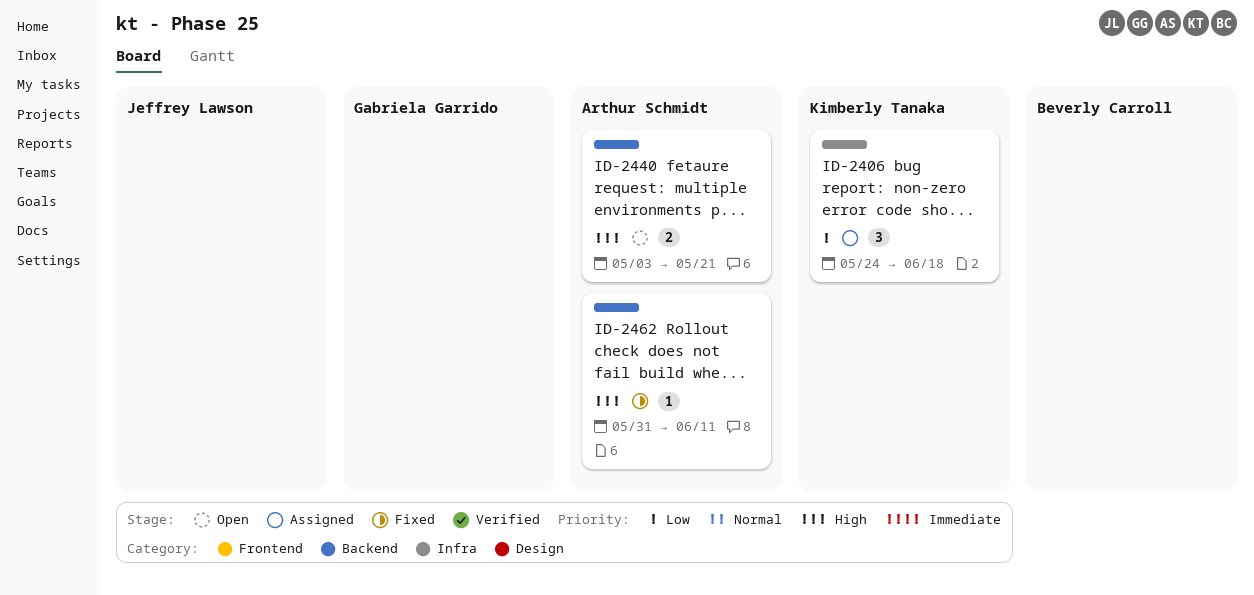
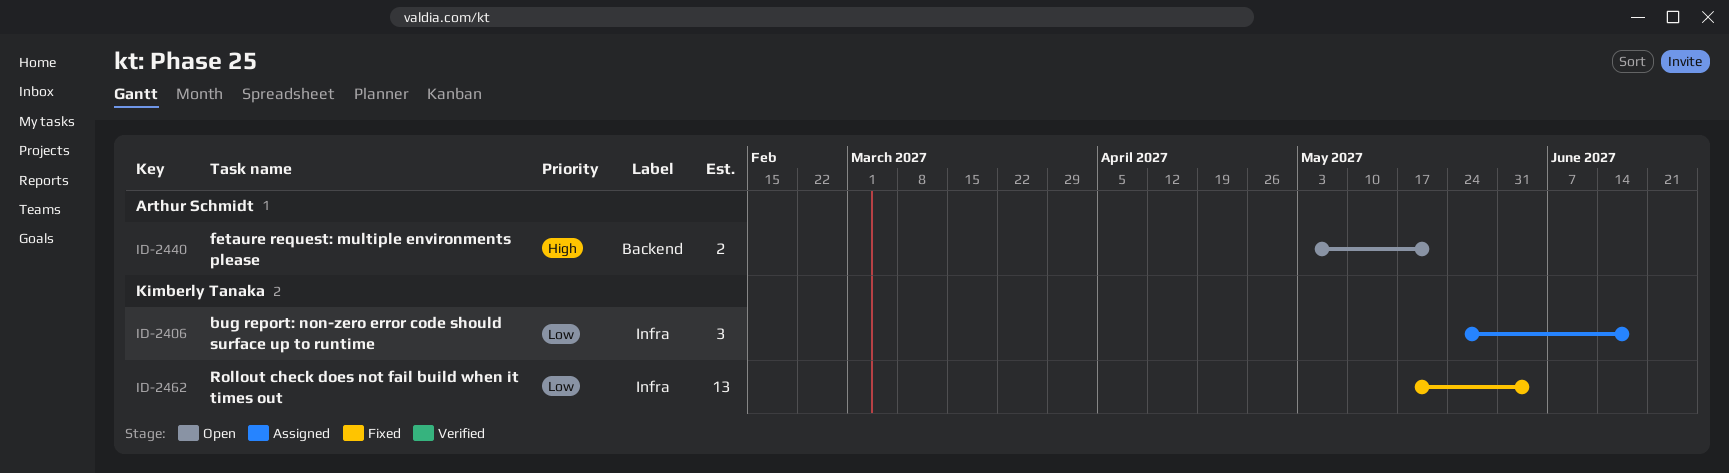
ID-2462, owner: Arthur Schmidt -> Kimberly Tanaka
ID-2462, priority: High -> Low
ID-2462, label: Backend -> Infra
ID-2462, estimate: 1 -> 13
ID-2462, start: May 31 -> May 17
ID-2462, due: Jun 11 -> Jun 4

